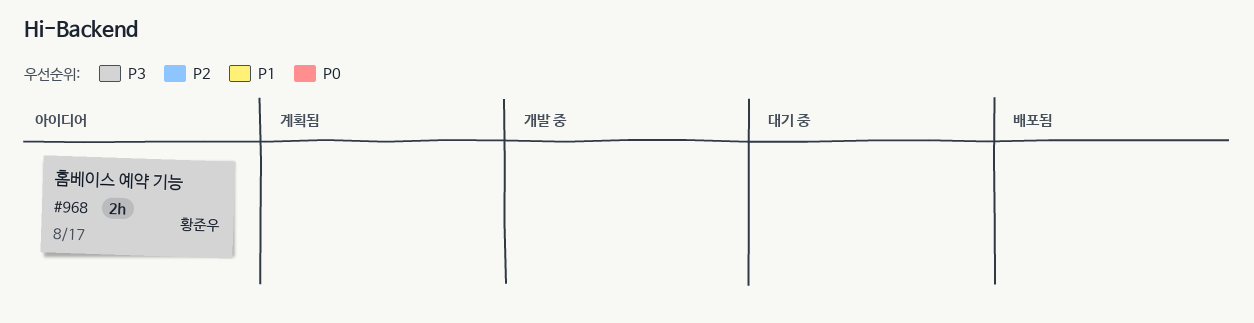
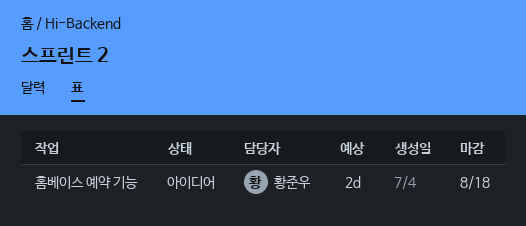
홈베이스 예약 기능, estimate: 2h -> 2d
홈베이스 예약 기능, due: Aug 17 -> Aug 18

